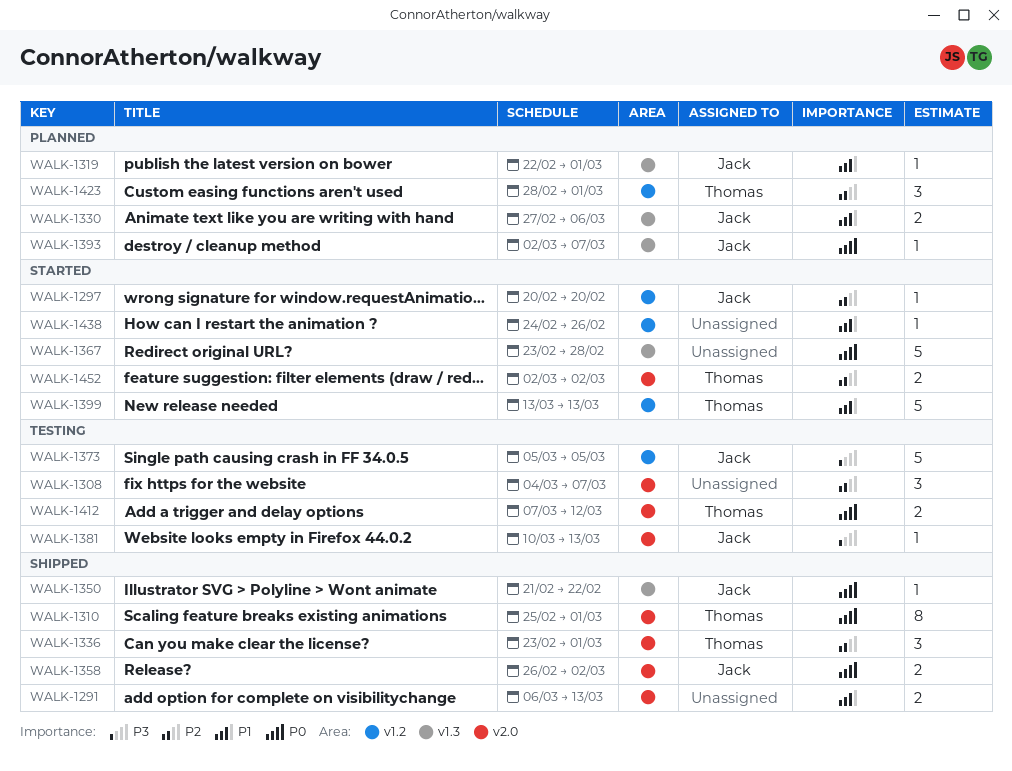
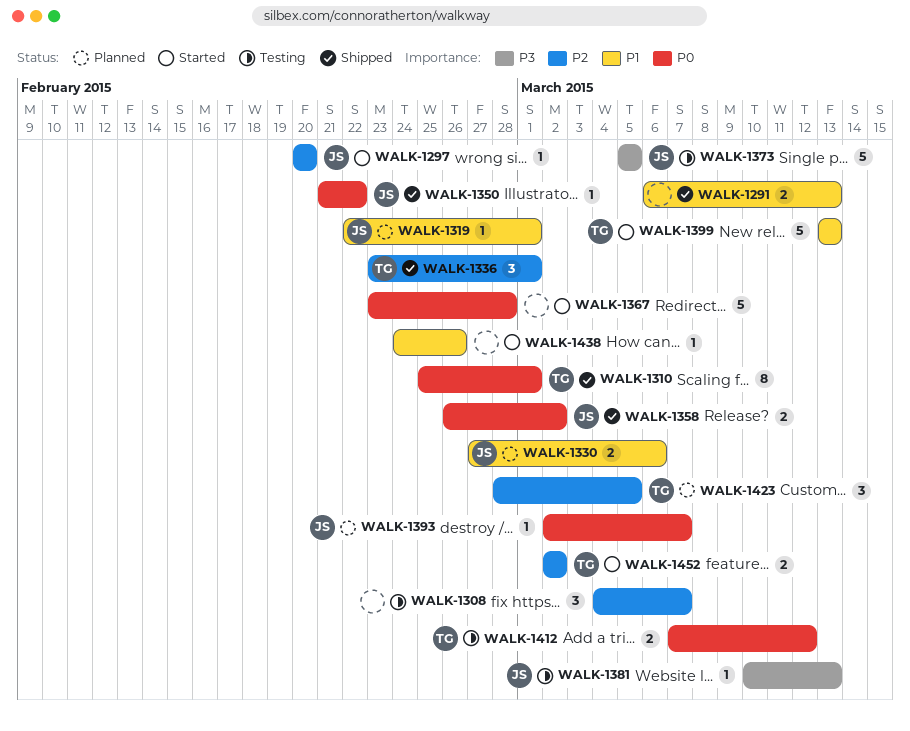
WALK-1423, due: Mar 1 -> Mar 5

